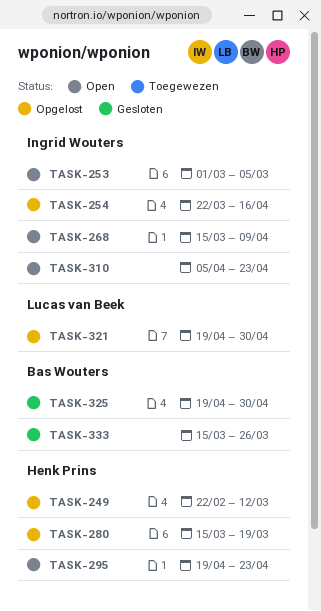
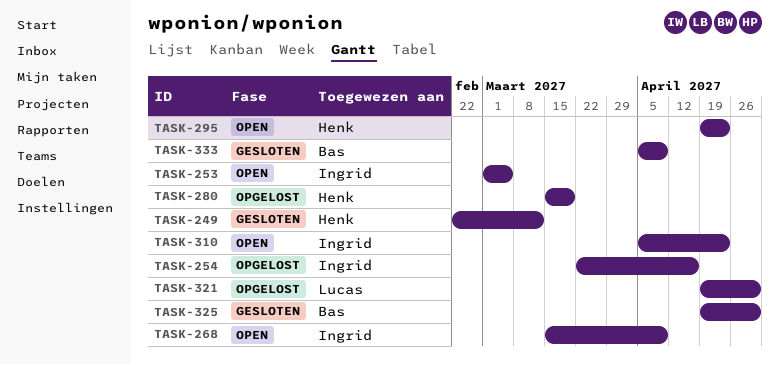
TASK-249, status: Opgelost -> Gesloten
TASK-333, start: Mar 15 -> Apr 5
TASK-333, due: Mar 26 -> Apr 9

